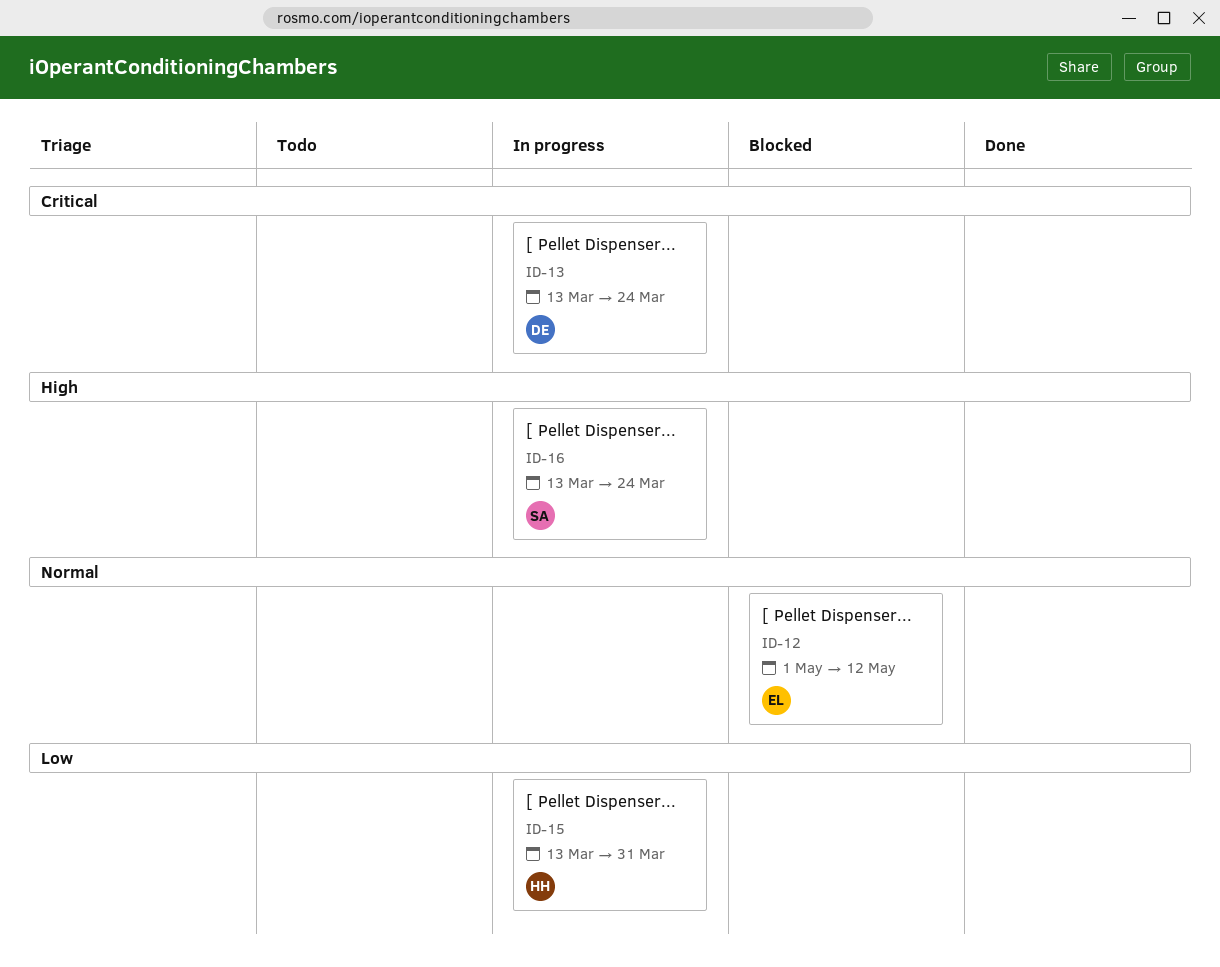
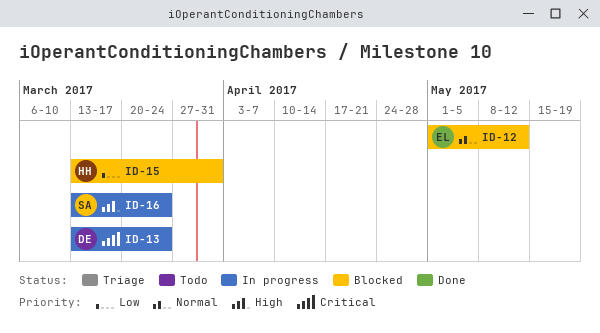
ID-15, status: In progress -> Blocked

